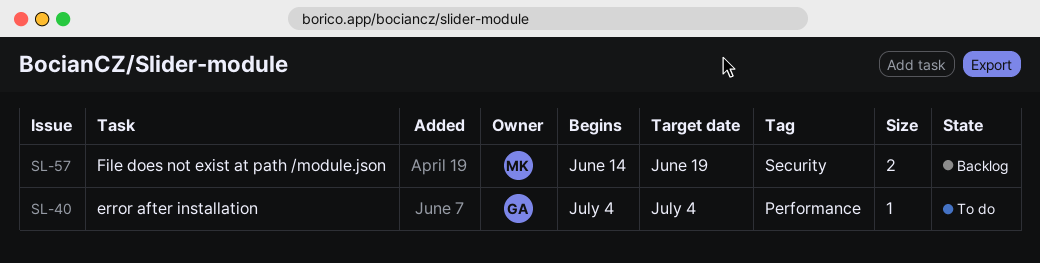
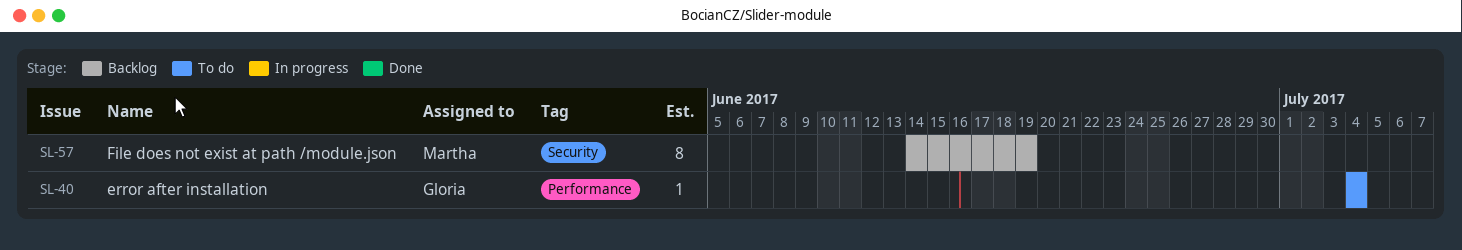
SL-57, estimate: 2 -> 8

